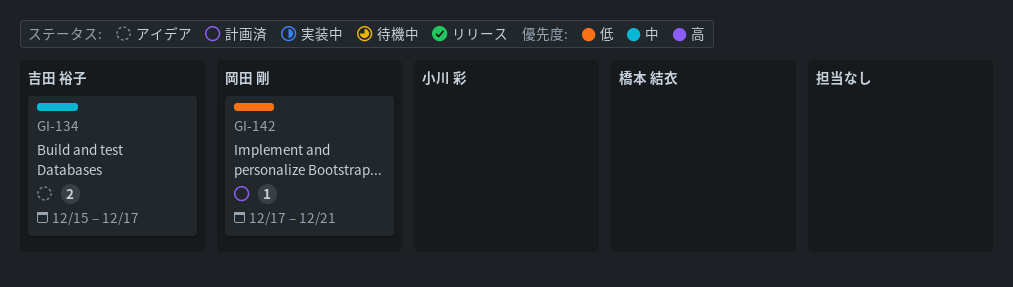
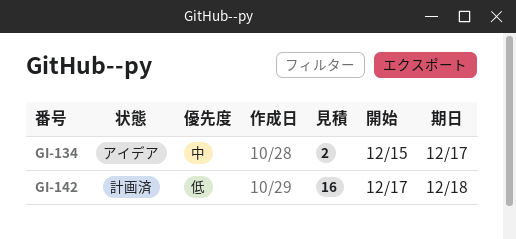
GI-142, estimate: 1 -> 16
GI-142, due: Dec 21 -> Dec 18

